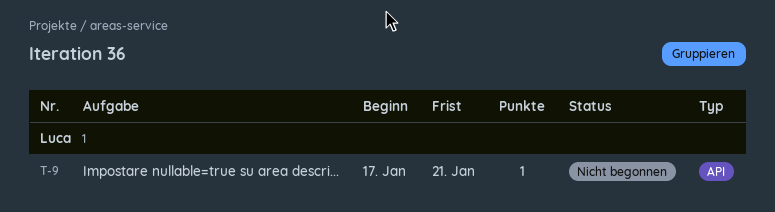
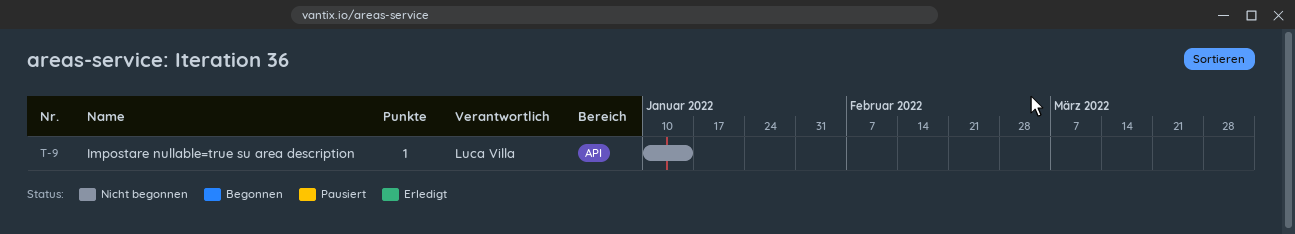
T-9, start: Jan 17 -> Jan 10
T-9, due: Jan 21 -> Jan 14

